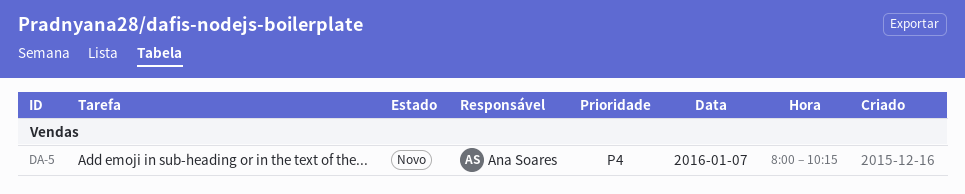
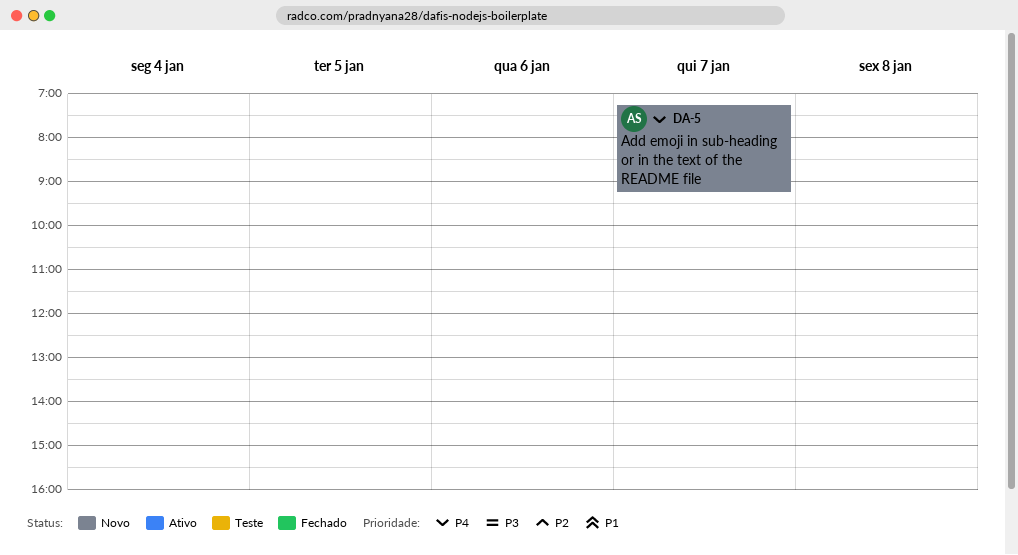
DA-5, begins: 08:00 -> 07:15
DA-5, ends: 10:15 -> 09:15

